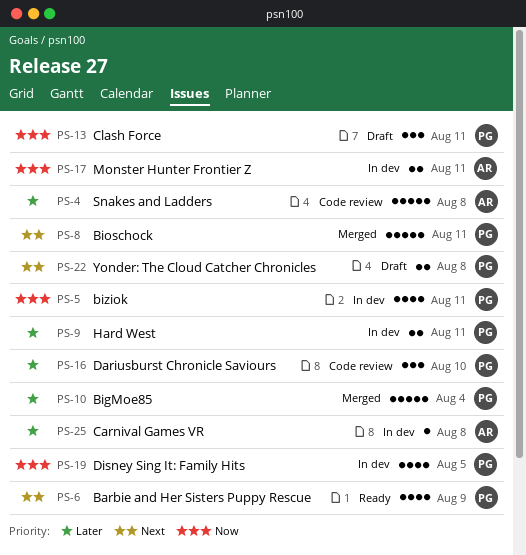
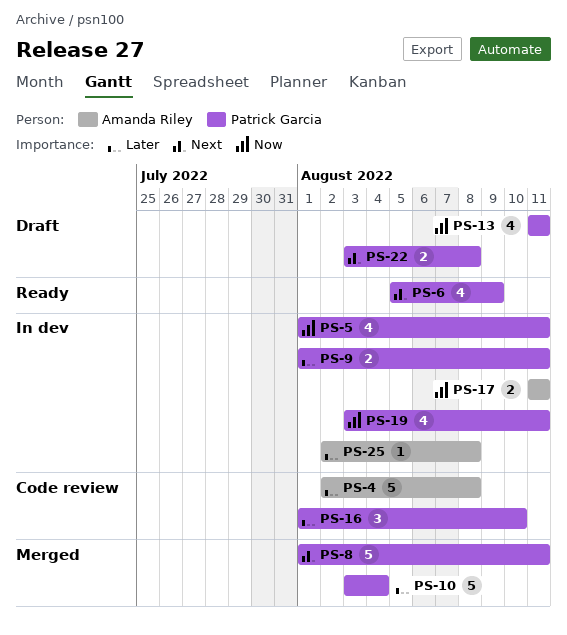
PS-13, estimate: 3 -> 4
PS-19, due: Aug 5 -> Aug 11

